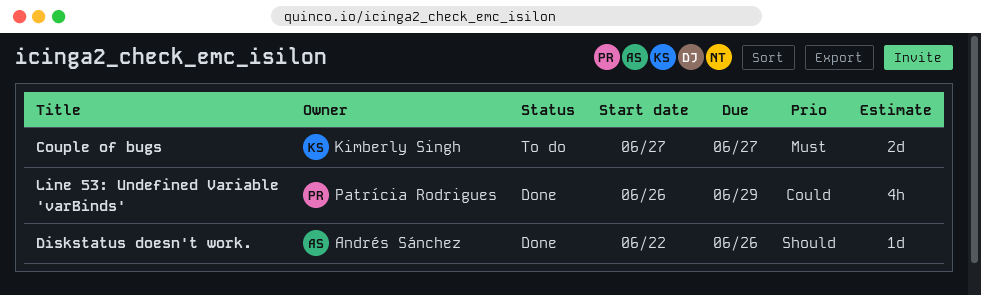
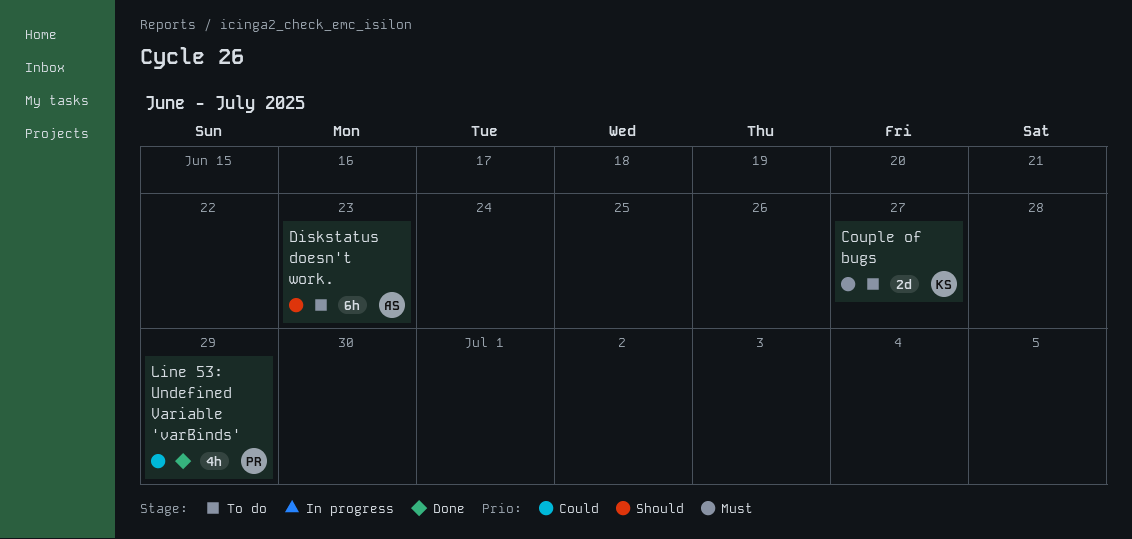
Diskstatus doesn't work., status: Done -> To do
Diskstatus doesn't work., estimate: 1d -> 6h
Diskstatus doesn't work., due: Jun 26 -> Jun 23

